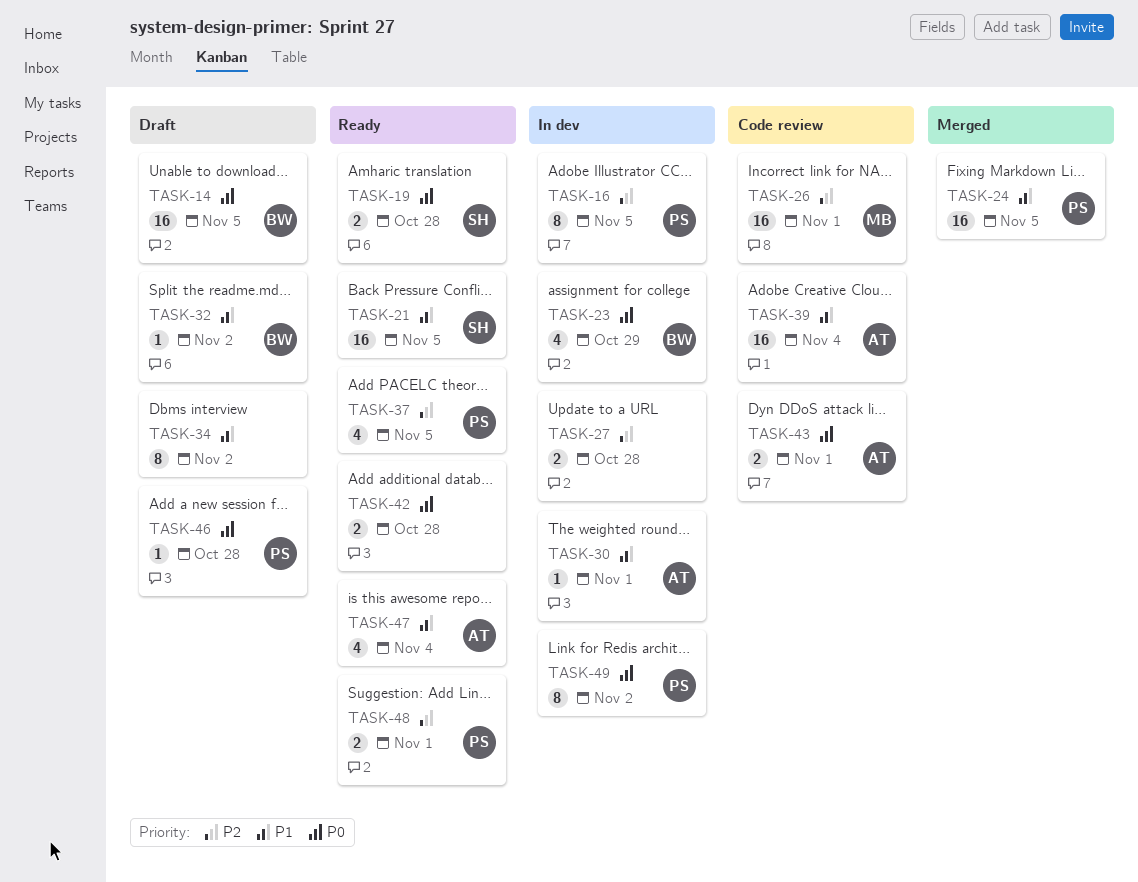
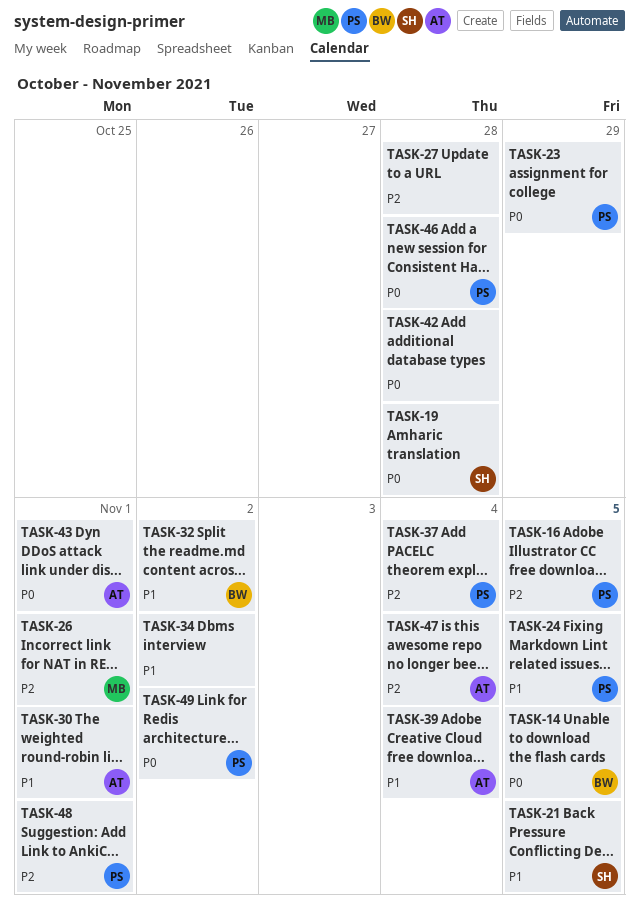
TASK-23, owner: BW -> PS
TASK-37, due: Nov 5 -> Nov 4
TASK-47, priority: P1 -> P2

